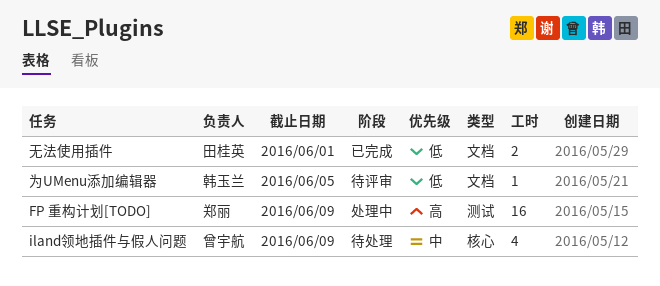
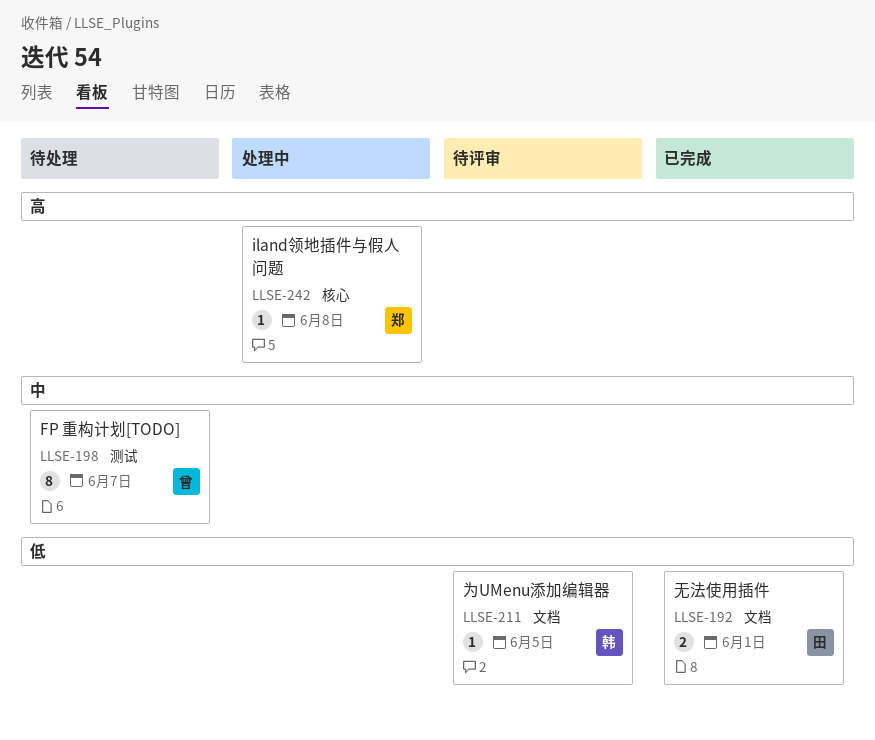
FP 重构计划[TODO], status: 处理中 -> 待处理
FP 重构计划[TODO], owner: 郑丽 -> 曾宇航
FP 重构计划[TODO], priority: 高 -> 中
FP 重构计划[TODO], estimate: 16 -> 8
FP 重构计划[TODO], due: Jun 9 -> Jun 7
iland领地插件与假人问题, status: 待处理 -> 处理中
iland领地插件与假人问题, owner: 曾宇航 -> 郑丽
iland领地插件与假人问题, priority: 中 -> 高
iland领地插件与假人问题, estimate: 4 -> 1
iland领地插件与假人问题, due: Jun 9 -> Jun 8

